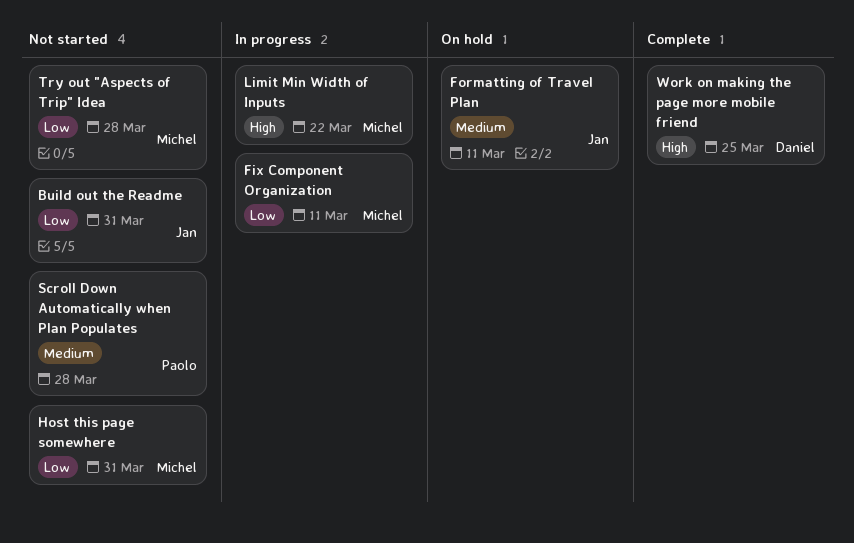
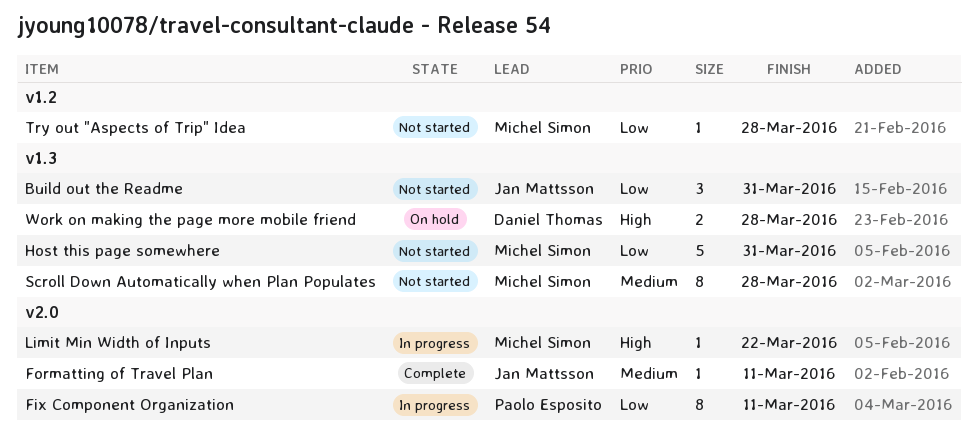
Fix Component Organization, owner: Michel Simon -> Paolo Esposito
Formatting of Travel Plan, status: On hold -> Complete
Scroll Down Automatically when Plan Populates, owner: Paolo Esposito -> Michel Simon
Work on making the page more mobile friend, status: Complete -> On hold
Work on making the page more mobile friend, due: Mar 25 -> Mar 28

